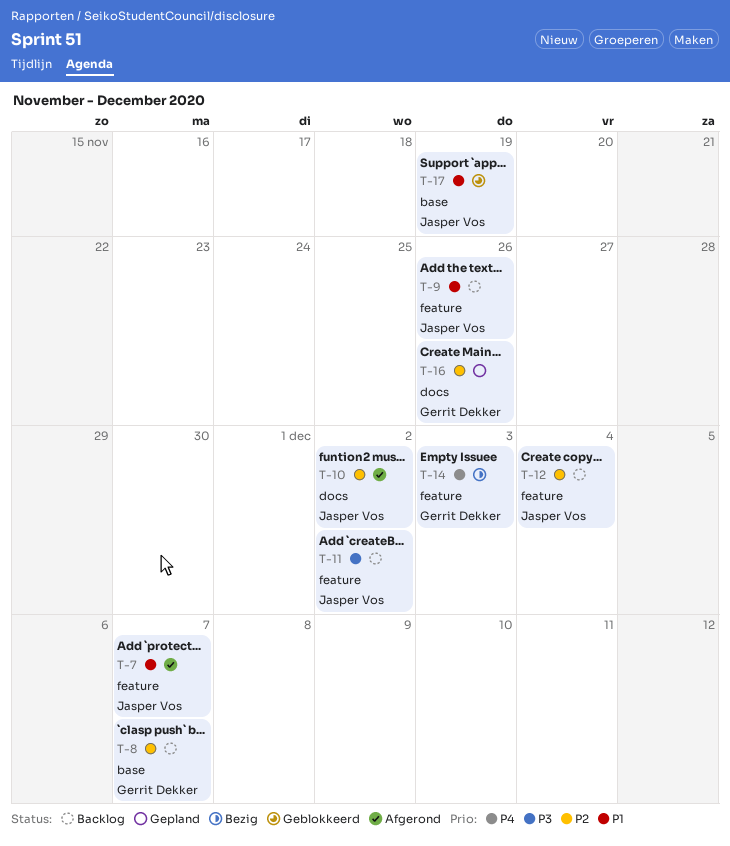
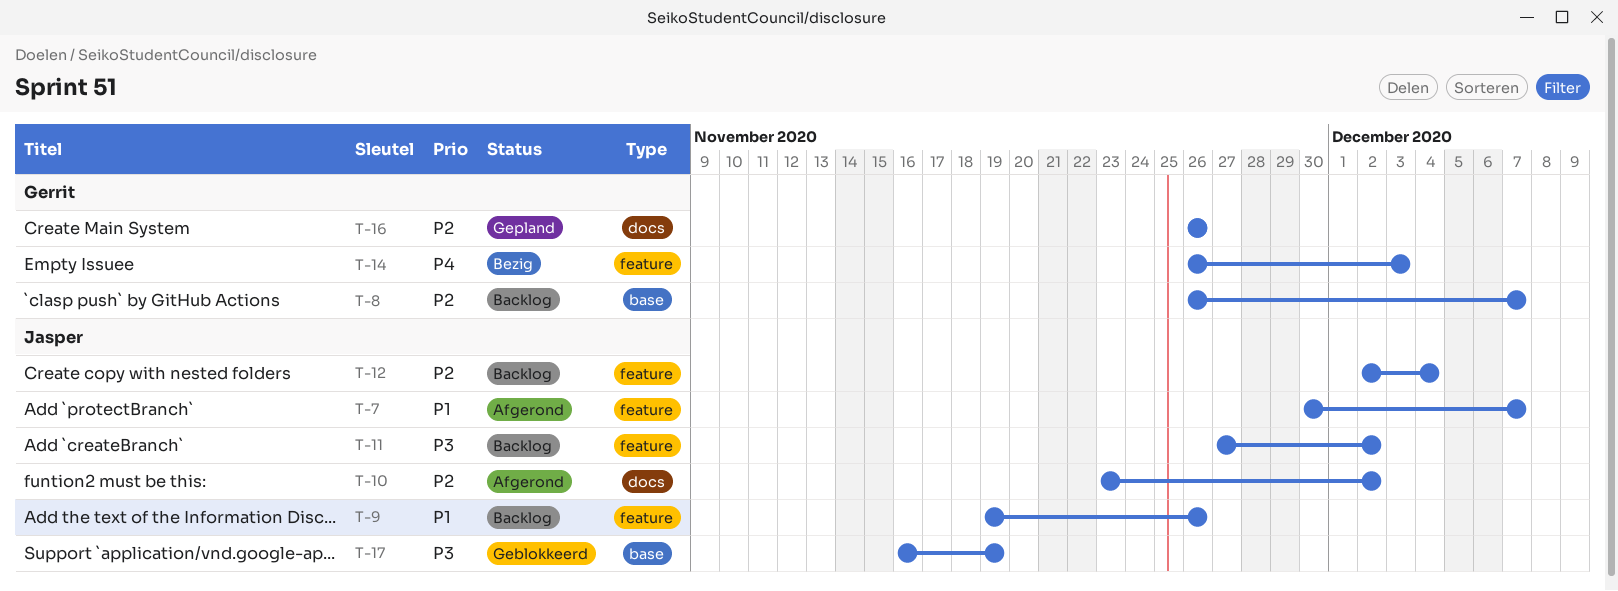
T-17, priority: P1 -> P3

